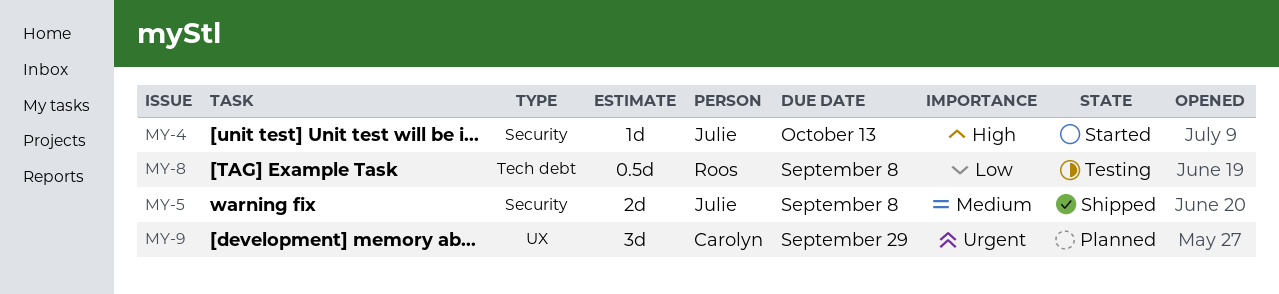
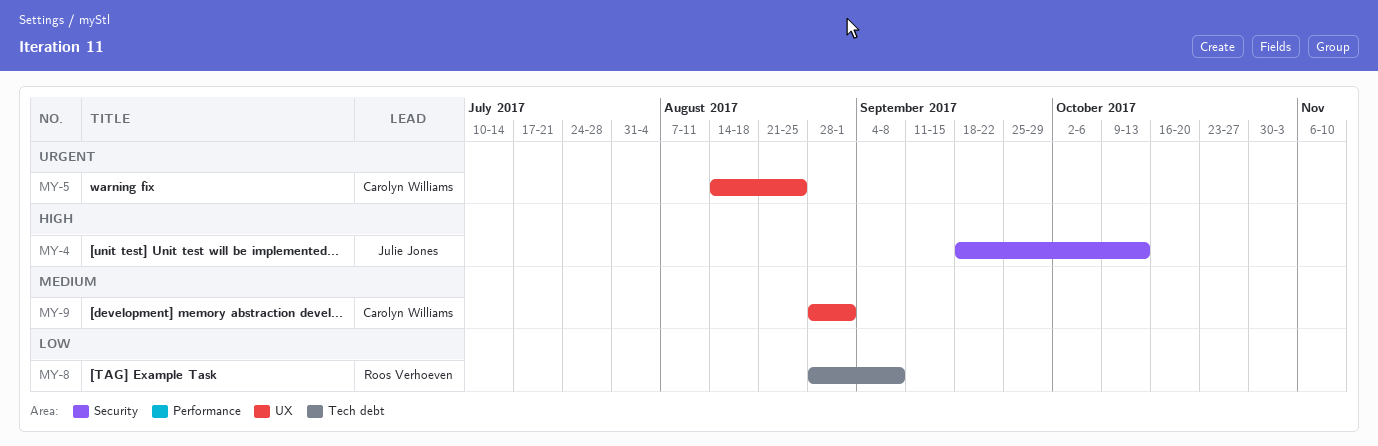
MY-5, owner: Julie Jones -> Carolyn Williams
MY-5, priority: Medium -> Urgent
MY-5, label: Security -> UX
MY-5, due: Sep 8 -> Aug 25
MY-9, priority: Urgent -> Medium
MY-9, due: Sep 29 -> Sep 1

